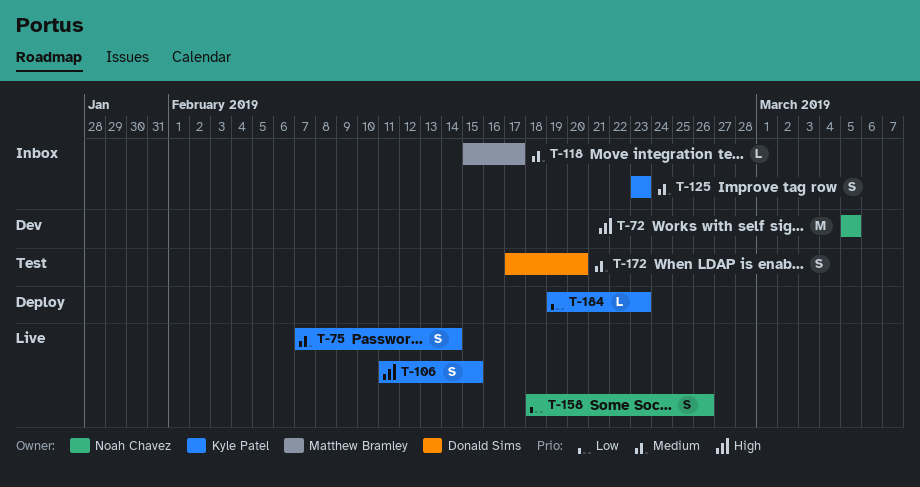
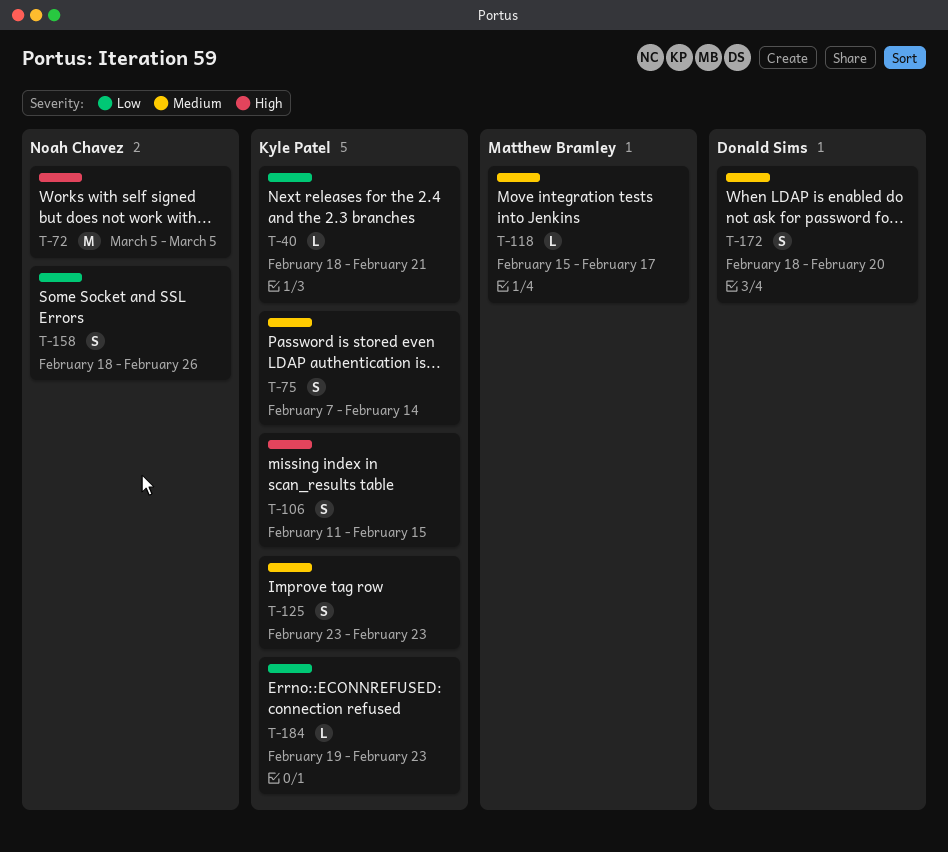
T-40: none -> present
T-172, start: Feb 17 -> Feb 18

